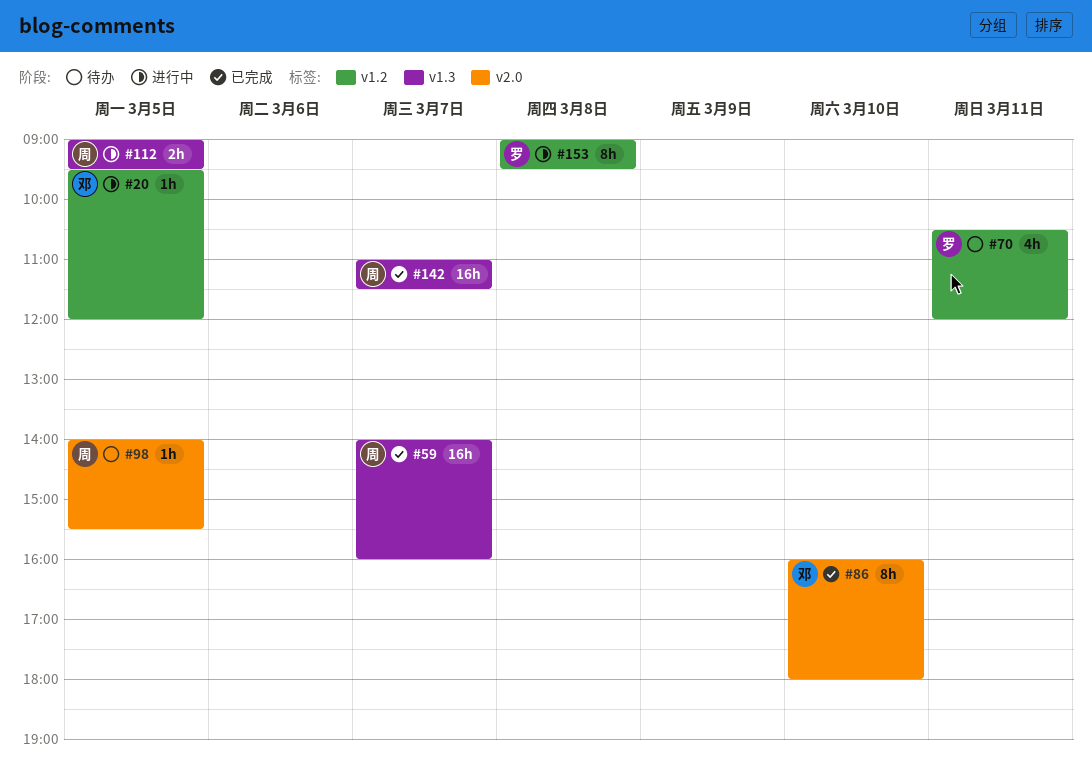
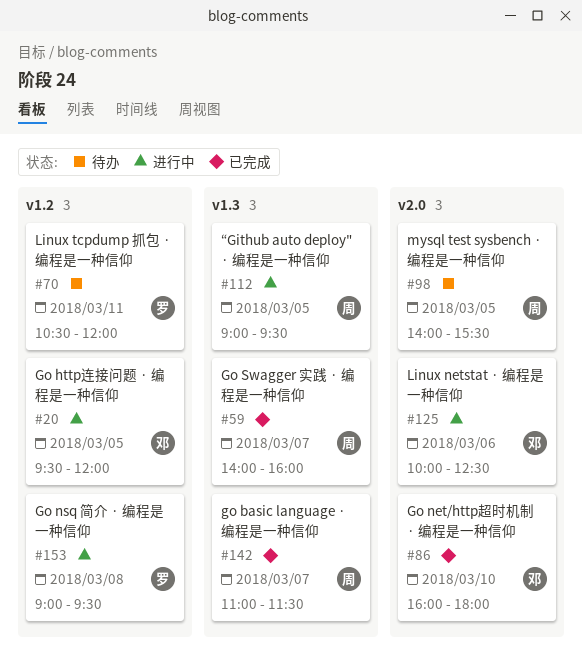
#125: none -> present

